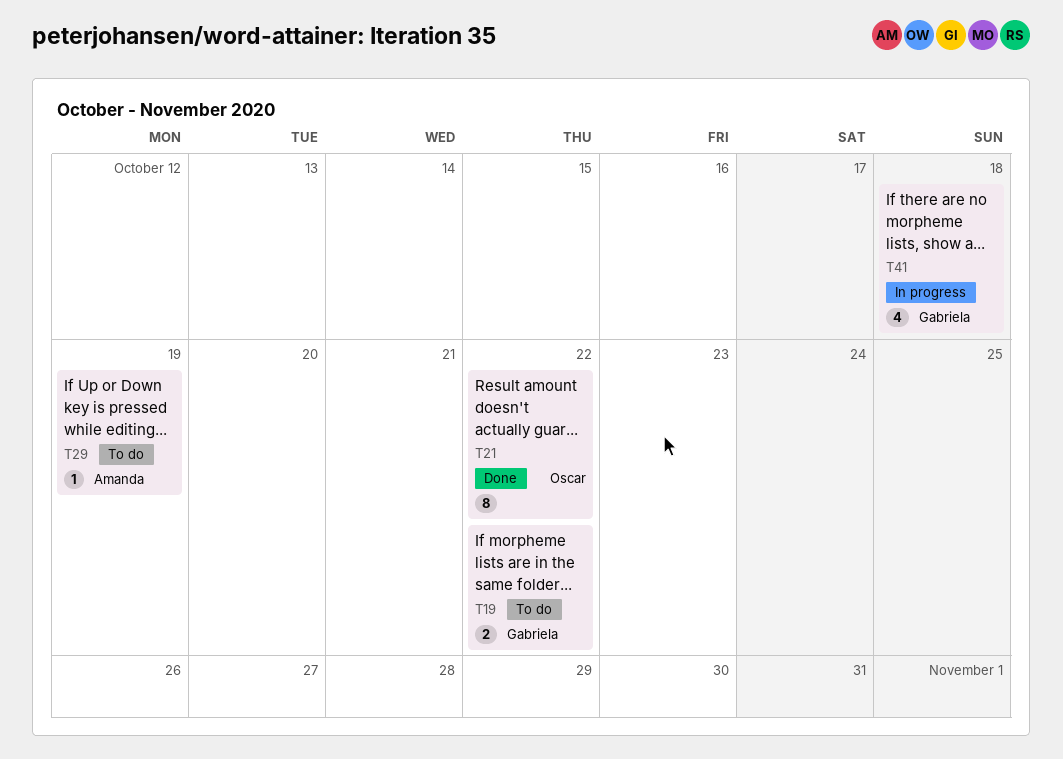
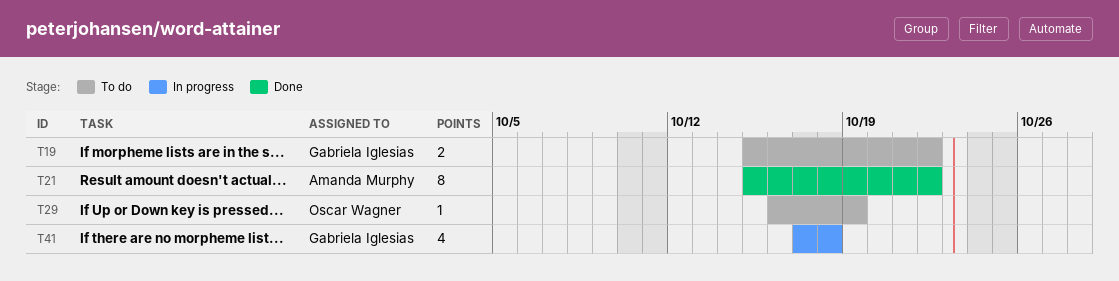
T21, owner: Oscar Wagner -> Amanda Murphy
T29, owner: Amanda Murphy -> Oscar Wagner

